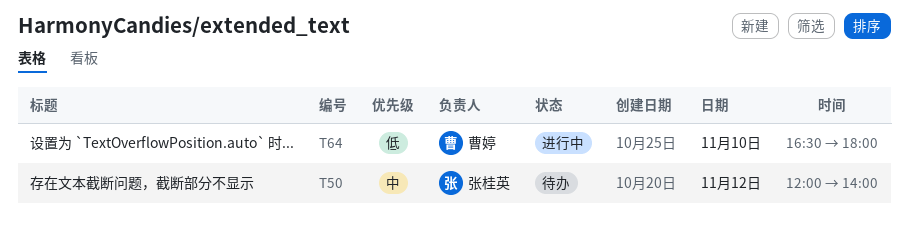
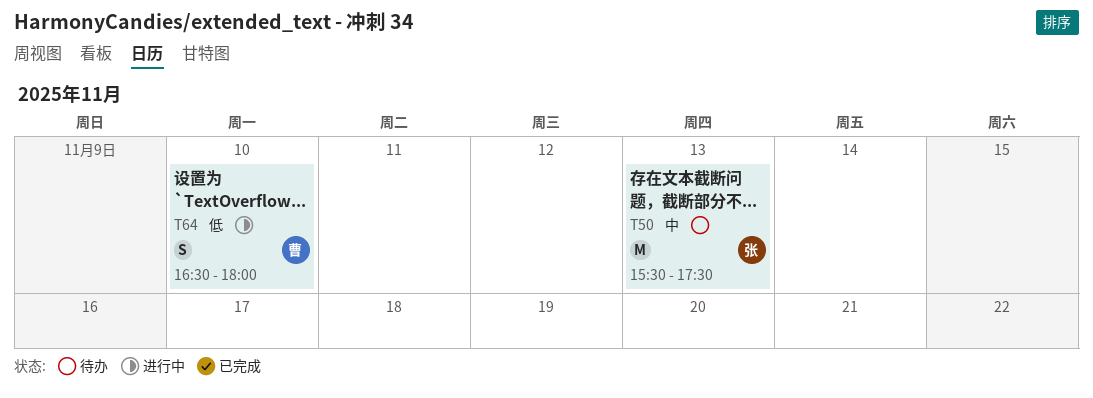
T50, day: Nov 12 -> Nov 13
T50, begins: 12:00 -> 15:30
T50, ends: 14:00 -> 17:30

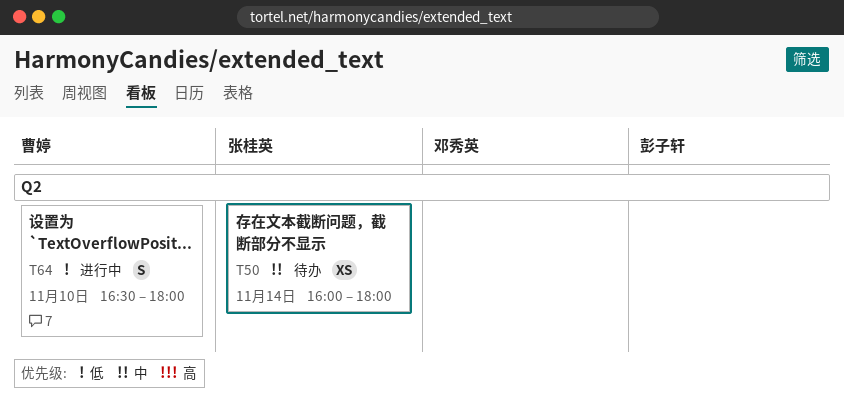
T50, estimate: M -> XS
T50, day: Nov 13 -> Nov 14
T50, begins: 15:30 -> 16:00
T50, ends: 17:30 -> 18:00

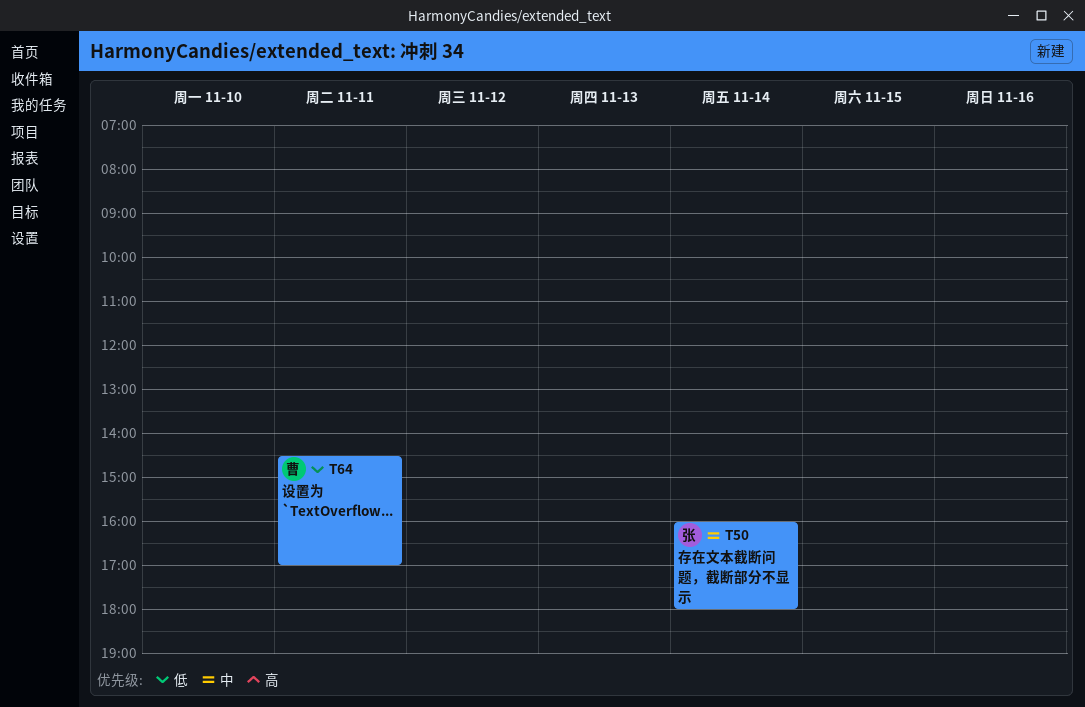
T64, day: Nov 10 -> Nov 11
T64, begins: 16:30 -> 14:30
T64, ends: 18:00 -> 17:00

